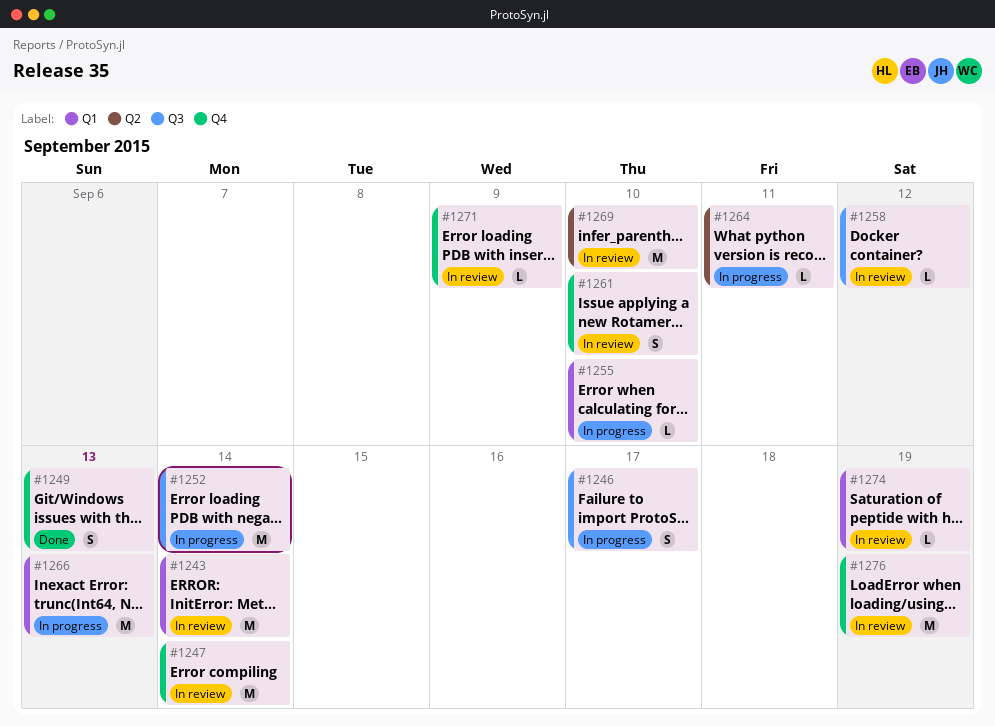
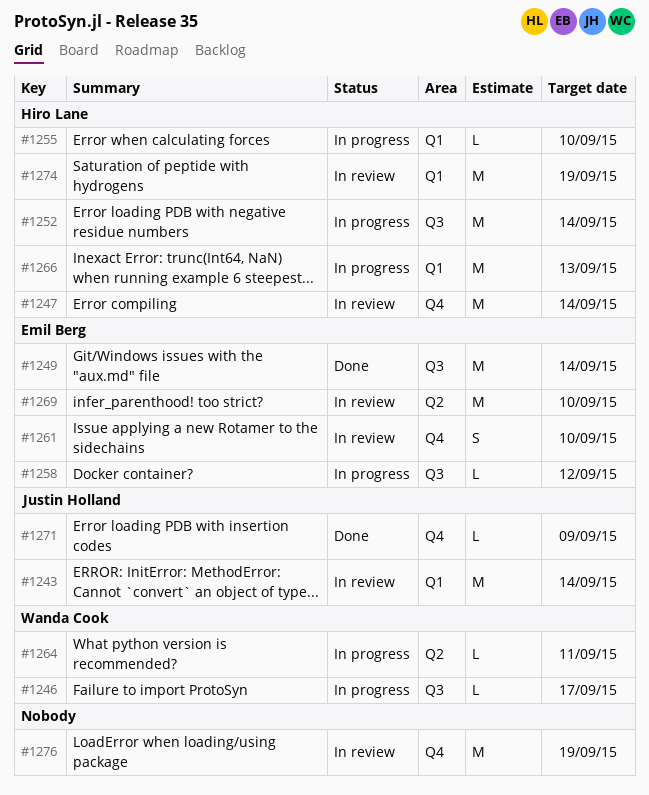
#1246, estimate: S -> L
#1249, label: Q4 -> Q3
#1249, estimate: S -> M
#1249, due: Sep 13 -> Sep 14
#1258, status: In review -> In progress
#1271, status: In review -> Done
#1274, estimate: L -> M

